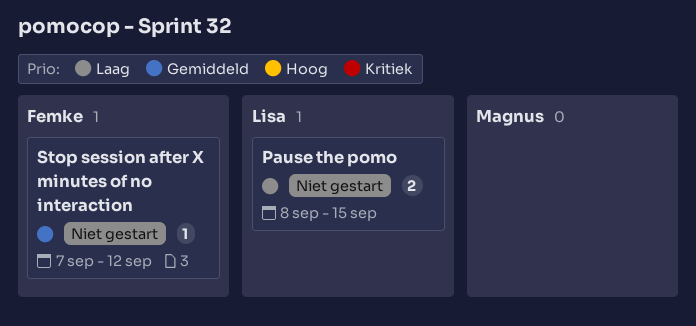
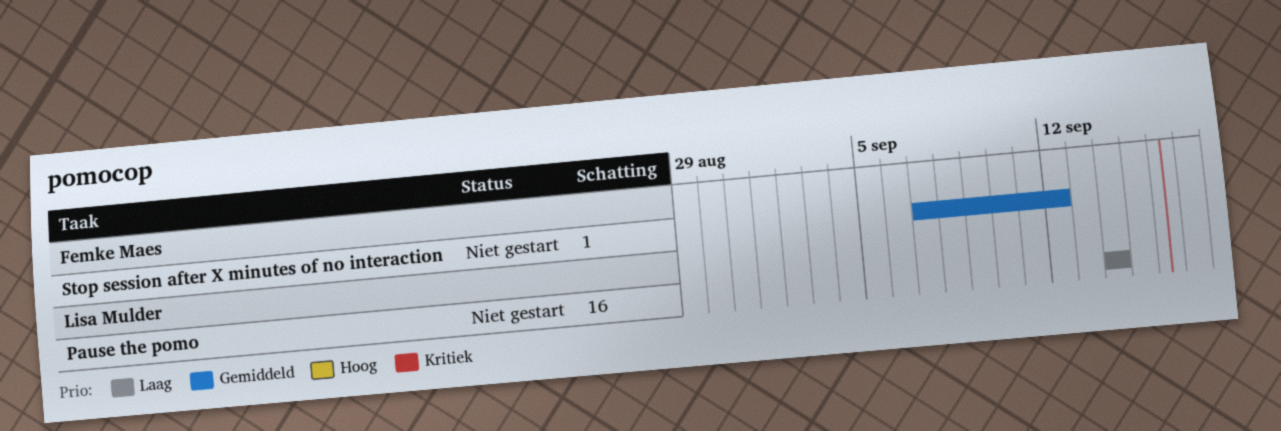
Pause the pomo, estimate: 2 -> 16
Pause the pomo, start: Sep 8 -> Sep 14
Pause the pomo, due: Sep 15 -> Sep 14

